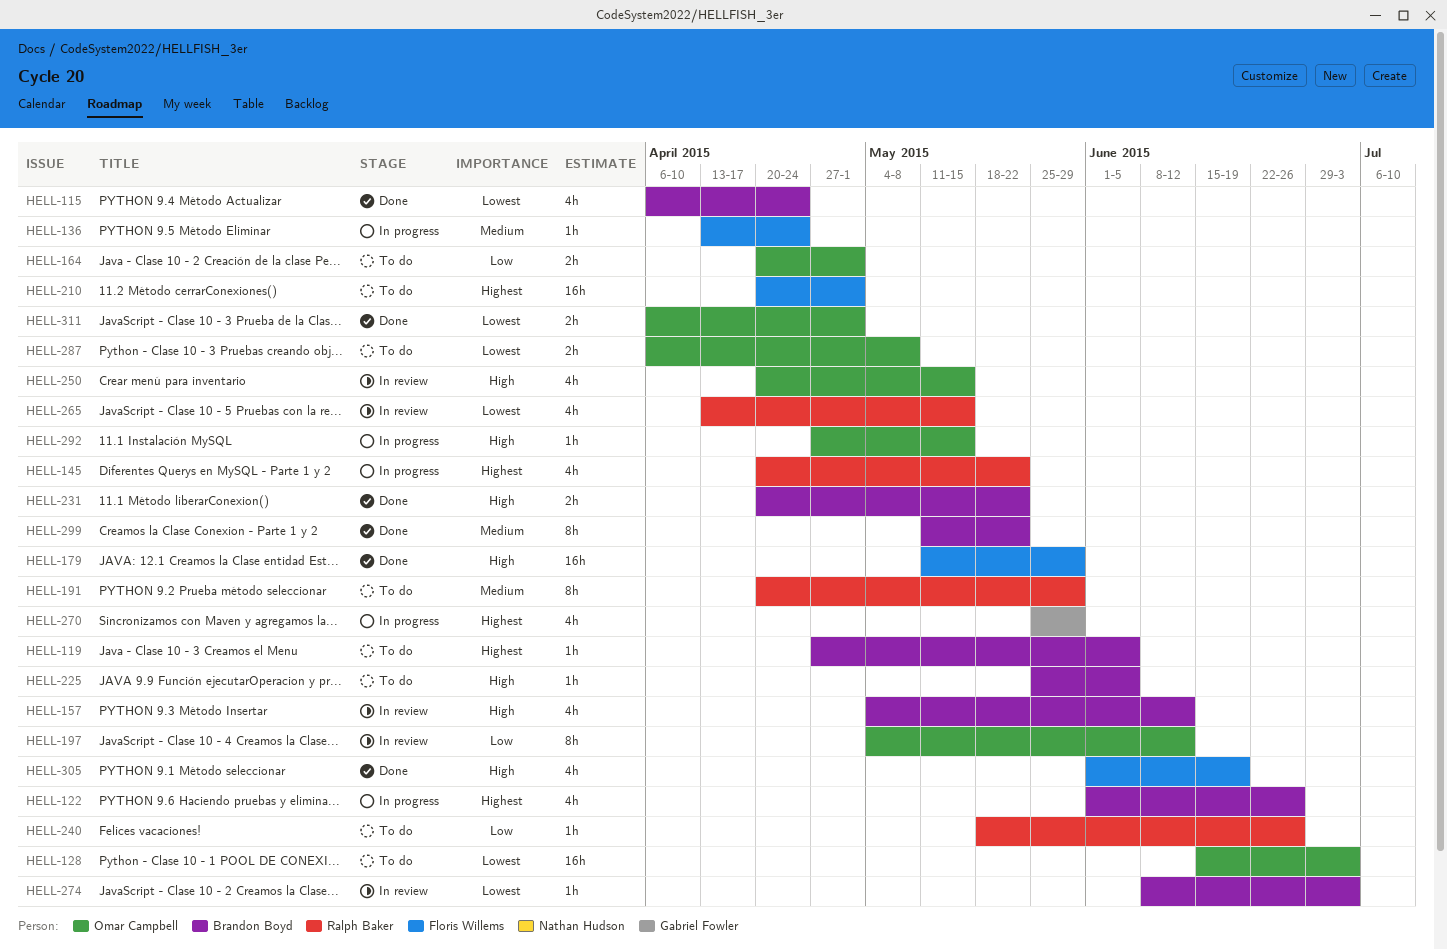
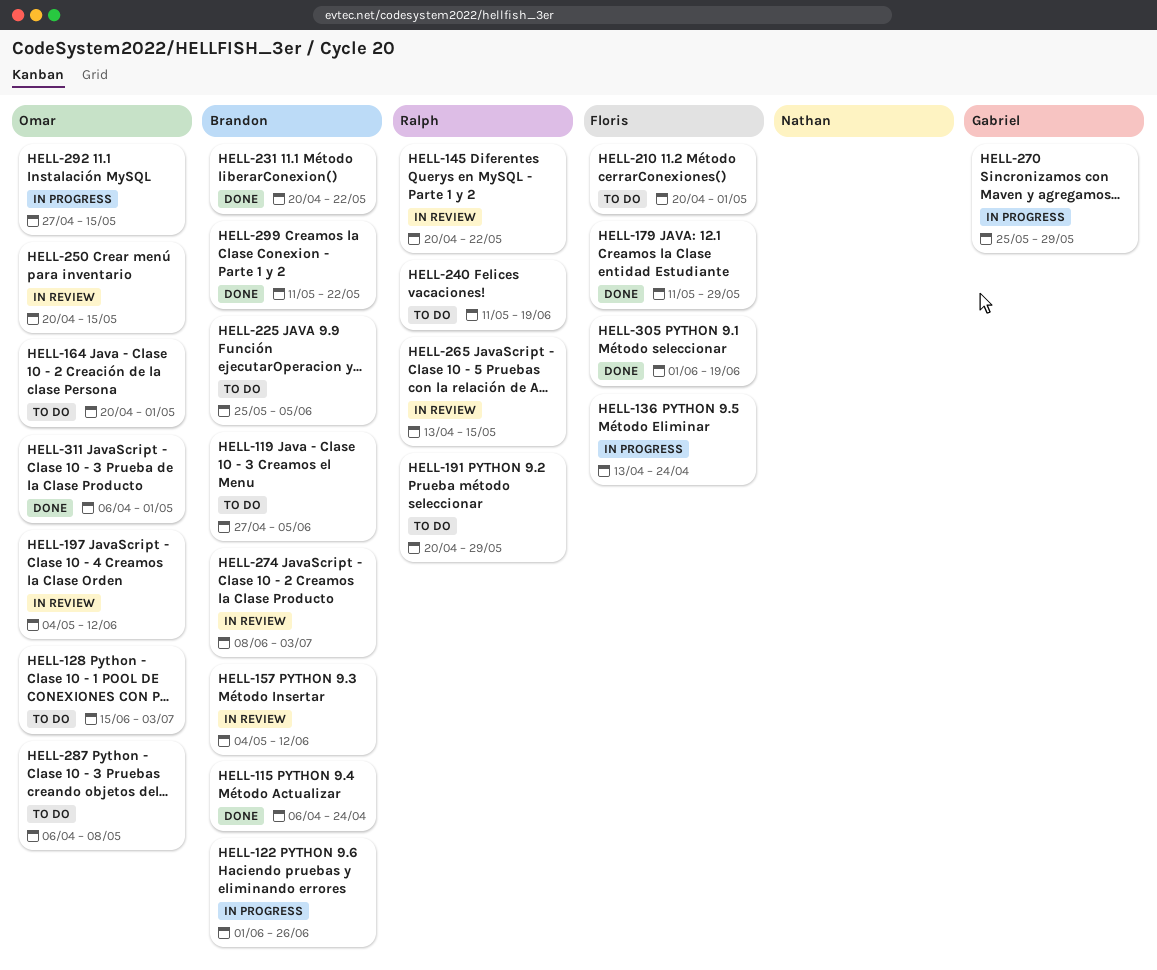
HELL-145, status: In progress -> In review
HELL-240, start: May 18 -> May 11
HELL-240, due: Jun 26 -> Jun 19

